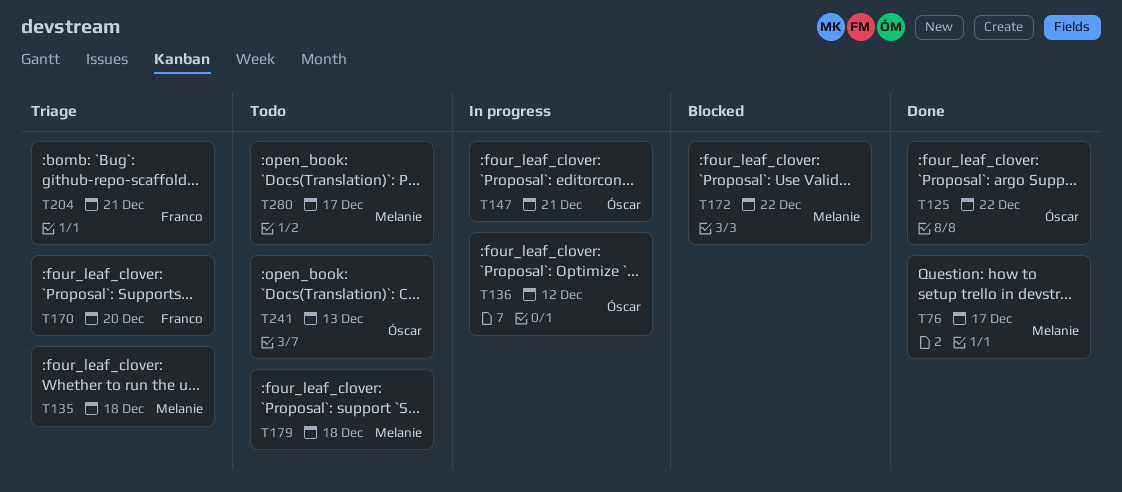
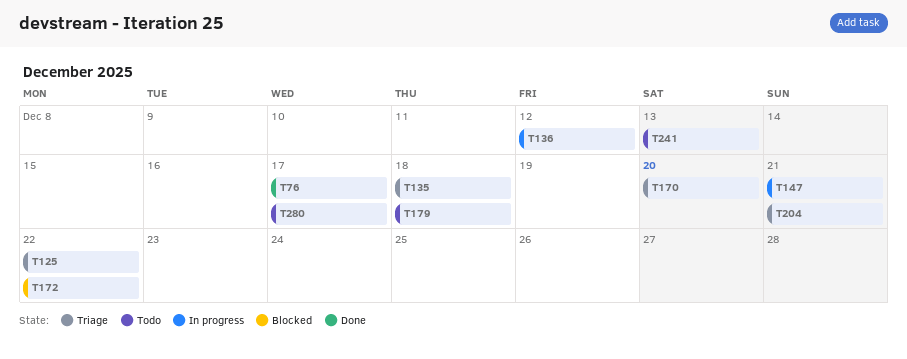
T125, status: Done -> Triage

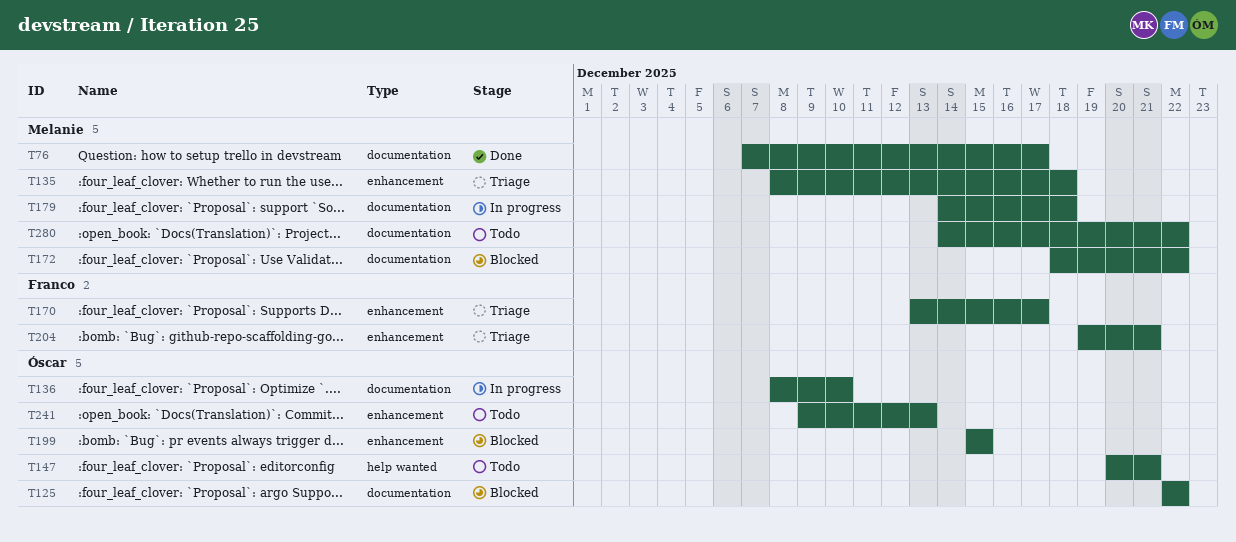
T125, status: Triage -> Blocked
T136, due: Dec 12 -> Dec 10
T147, status: In progress -> Todo
T170, due: Dec 20 -> Dec 17
T179, status: Todo -> In progress
T199: none -> present
T280, due: Dec 17 -> Dec 22

